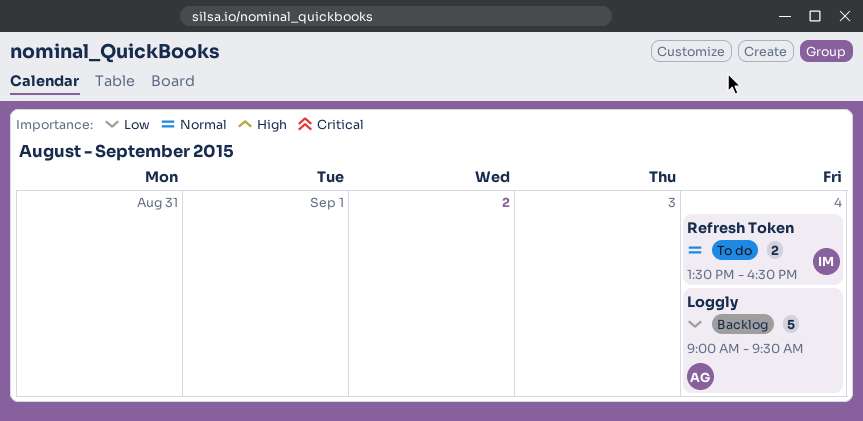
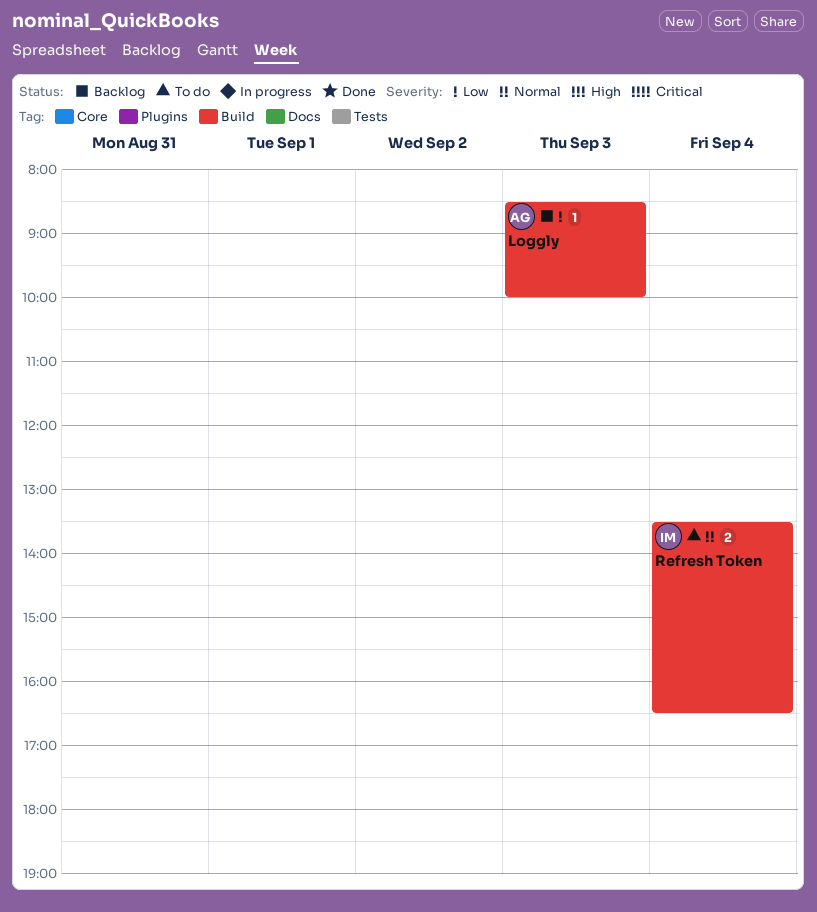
Loggly, estimate: 5 -> 1
Loggly, day: Sep 4 -> Sep 3
Loggly, begins: 09:00 -> 08:30
Loggly, ends: 09:30 -> 10:00

